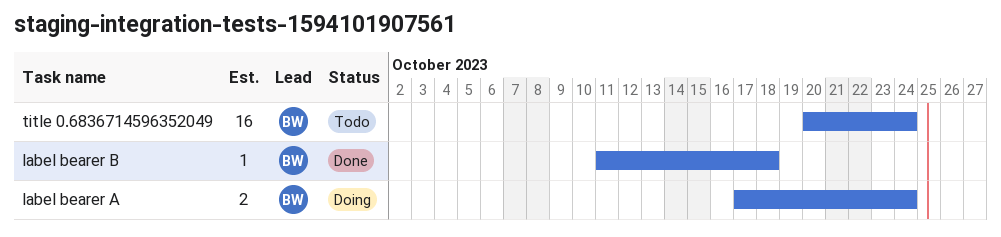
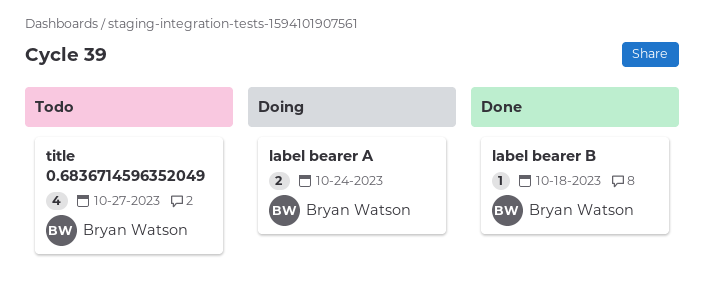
title 0.6836714596352049, estimate: 16 -> 4
title 0.6836714596352049, due: Oct 24 -> Oct 27

